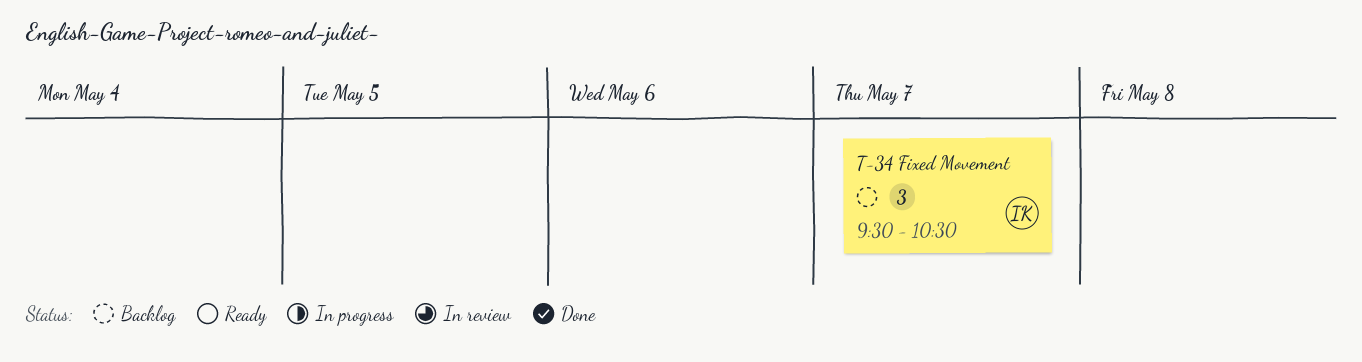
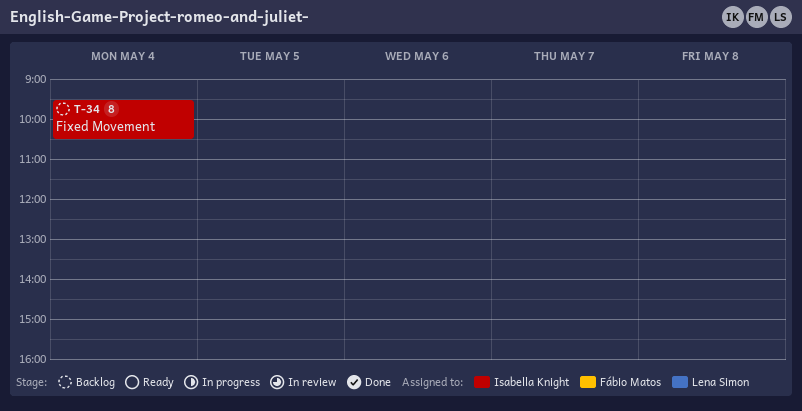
T-34, estimate: 3 -> 8
T-34, day: May 7 -> May 4

